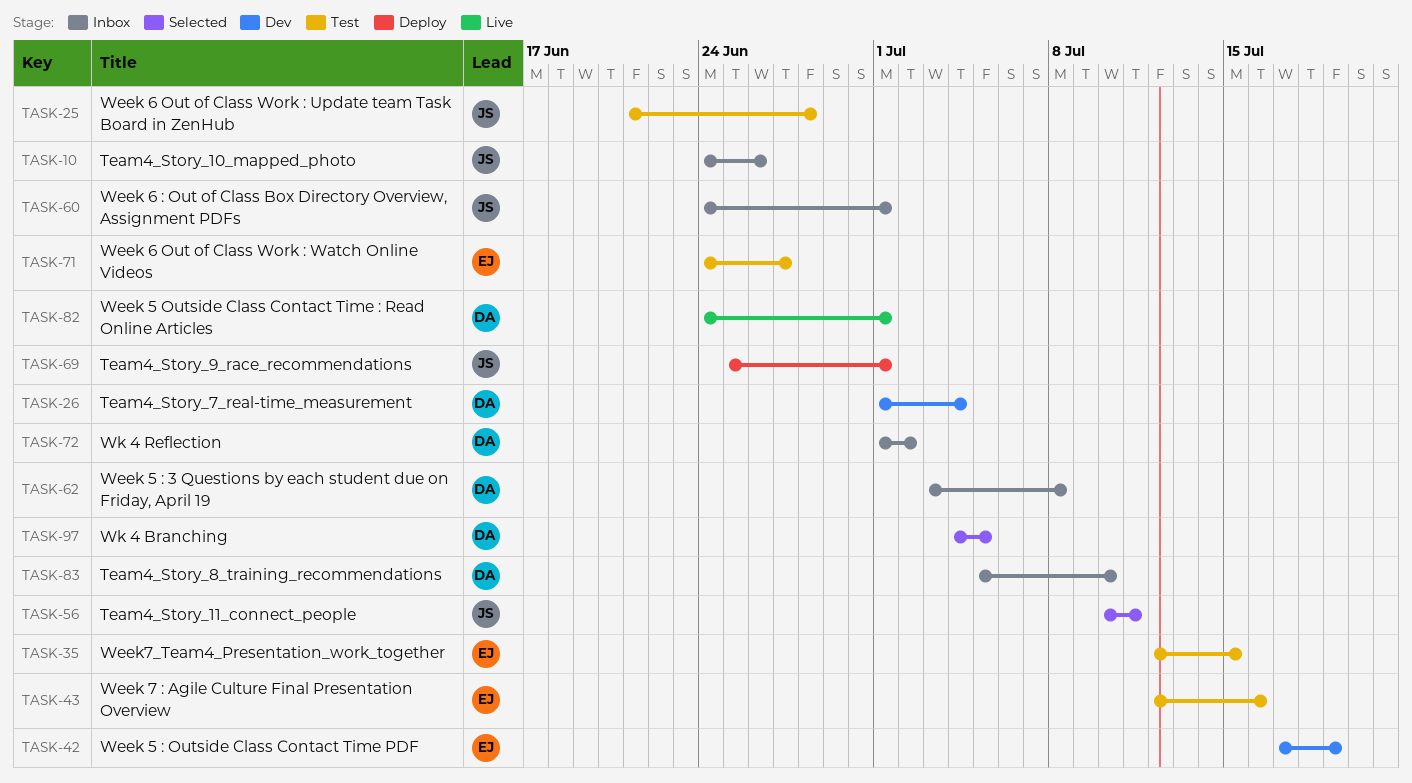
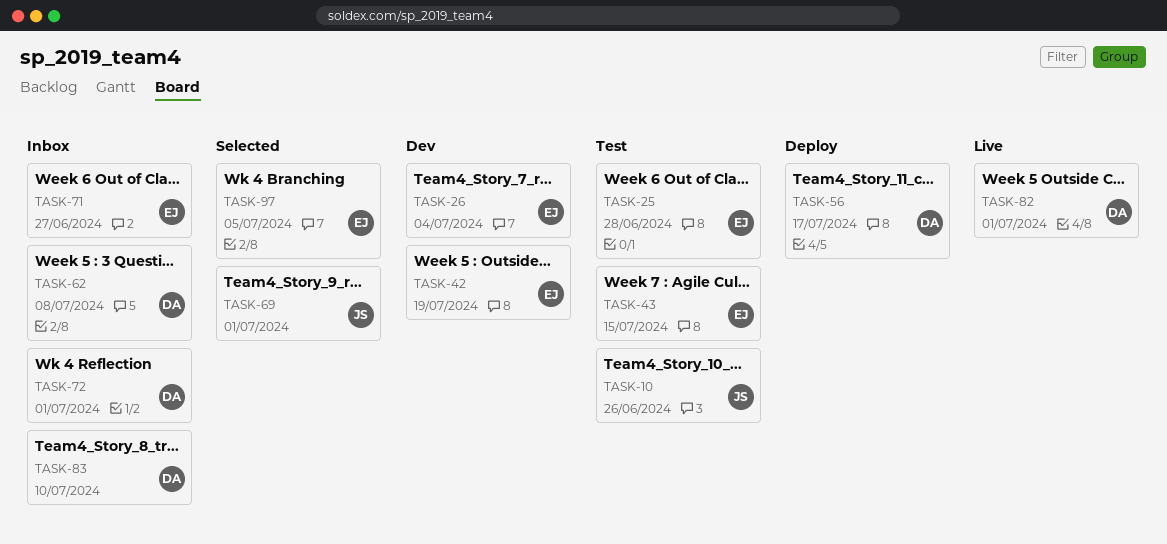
TASK-10, status: Inbox -> Test
TASK-25, owner: JS -> EJ
TASK-26, owner: DA -> EJ
TASK-35: present -> none
TASK-43, due: Jul 16 -> Jul 15
TASK-56, status: Selected -> Deploy
TASK-56, owner: JS -> DA
TASK-56, due: Jul 11 -> Jul 17
TASK-60: present -> none
TASK-69, status: Deploy -> Selected
TASK-71, status: Test -> Inbox
TASK-72, due: Jul 2 -> Jul 1
TASK-97, owner: DA -> EJ

